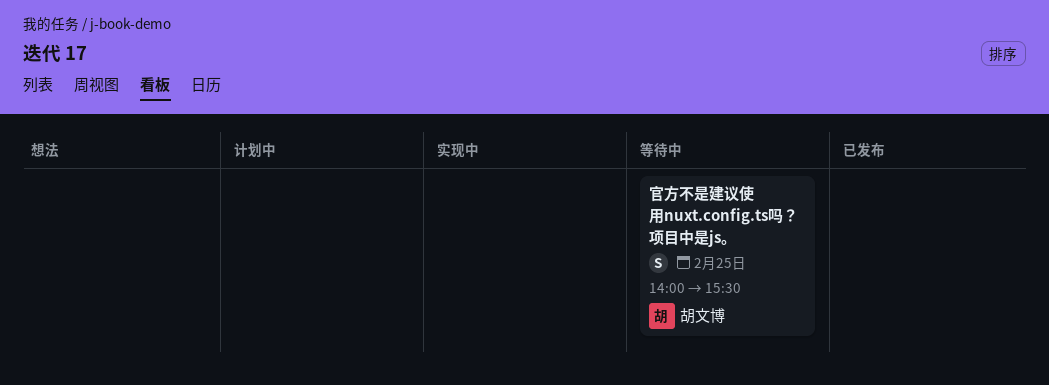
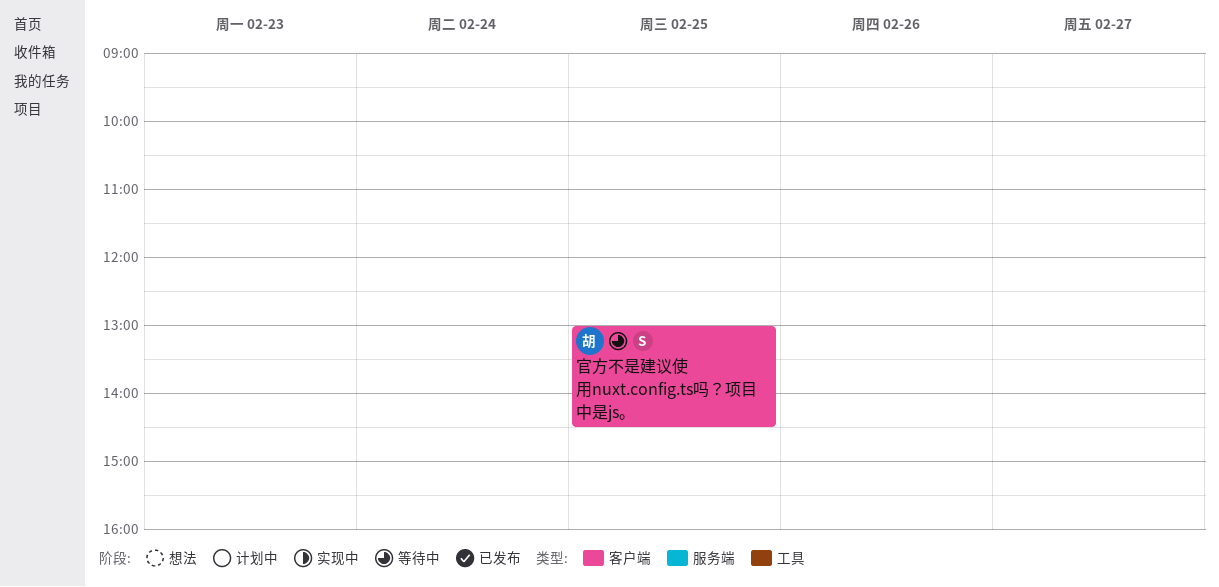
官方不是建议使用nuxt.config.ts吗？项目中是js。, begins: 14:00 -> 13:00
官方不是建议使用nuxt.config.ts吗？项目中是js。, ends: 15:30 -> 14:30

